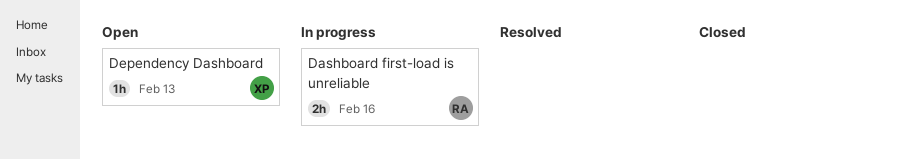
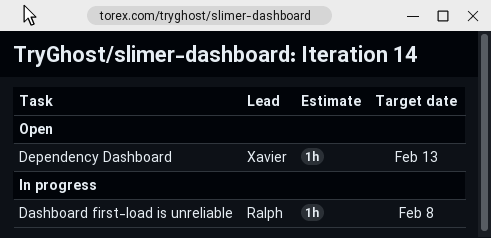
Dashboard first-load is unreliable, estimate: 2h -> 1h
Dashboard first-load is unreliable, due: Feb 16 -> Feb 8

